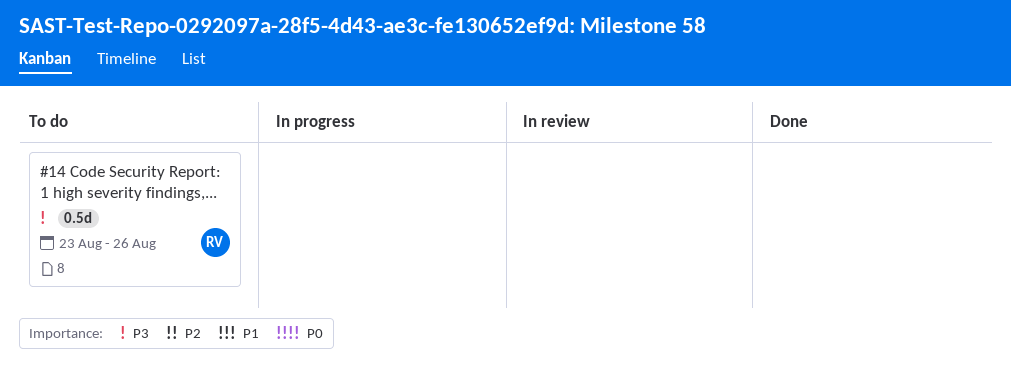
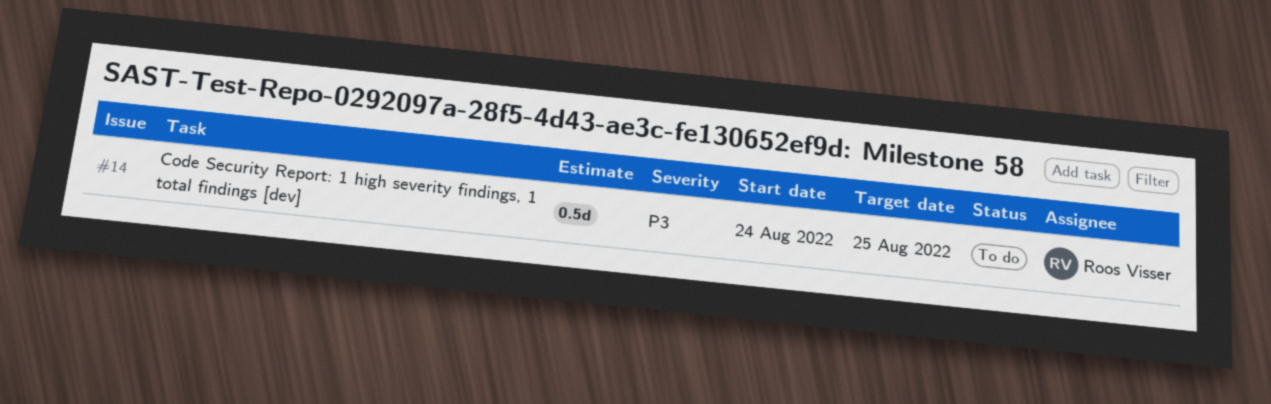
#14, start: Aug 23 -> Aug 24
#14, due: Aug 26 -> Aug 25

